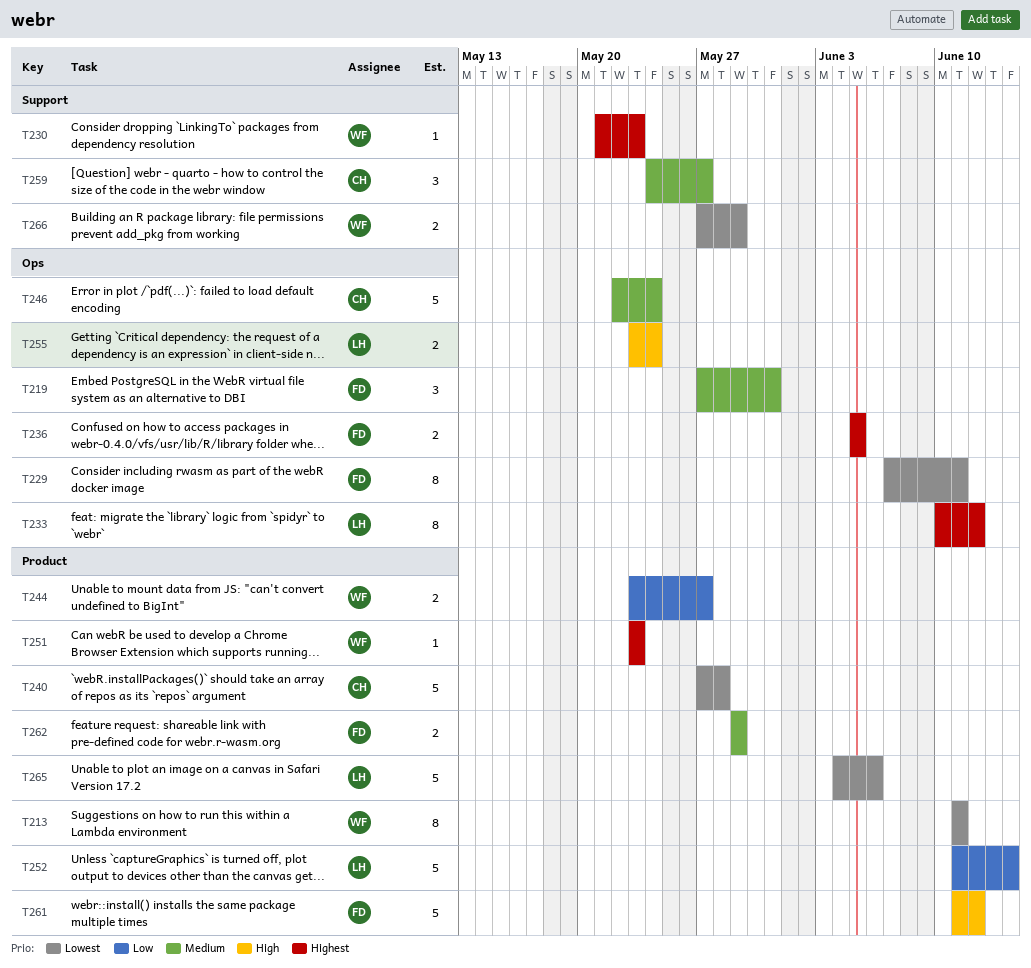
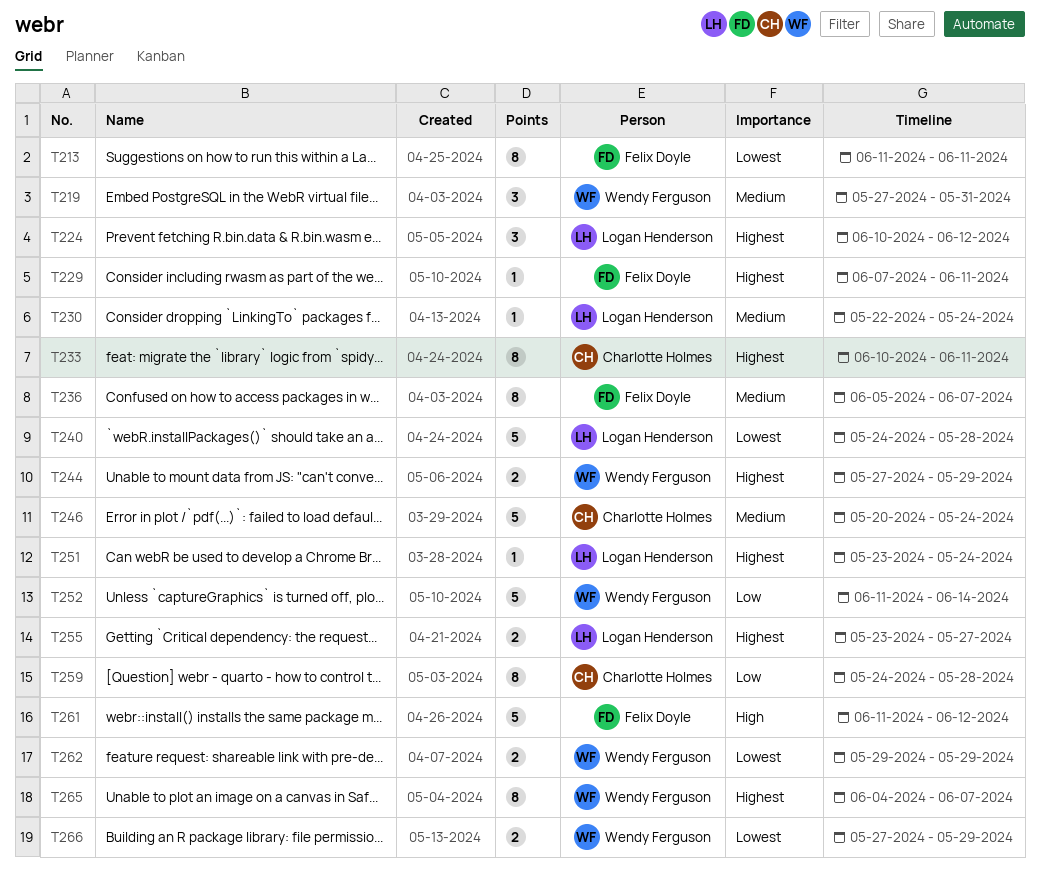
T213, owner: Wendy Ferguson -> Felix Doyle
T219, owner: Felix Doyle -> Wendy Ferguson
T224: none -> present
T229, priority: Lowest -> Highest
T229, estimate: 8 -> 1
T230, owner: Wendy Ferguson -> Logan Henderson
T230, priority: Highest -> Medium
T230, start: May 21 -> May 22
T230, due: May 23 -> May 24
T233, owner: Logan Henderson -> Charlotte Holmes
T233, due: Jun 12 -> Jun 11
T236, priority: Highest -> Medium
T236, estimate: 2 -> 8
T236, due: Jun 5 -> Jun 7
T240, owner: Charlotte Holmes -> Logan Henderson
T240, start: May 27 -> May 24
T244, priority: Low -> Highest
T244, start: May 23 -> May 27
T244, due: May 27 -> May 29
T246, start: May 22 -> May 20
T251, owner: Wendy Ferguson -> Logan Henderson
T251, due: May 23 -> May 24
T252, owner: Logan Henderson -> Wendy Ferguson
T255, priority: High -> Highest
T255, due: May 24 -> May 27
T259, priority: Medium -> Low
T259, estimate: 3 -> 8
T259, due: May 27 -> May 28
T262, owner: Felix Doyle -> Wendy Ferguson
T262, priority: Medium -> Lowest
T265, owner: Logan Henderson -> Wendy Ferguson
T265, priority: Lowest -> Highest
T265, estimate: 5 -> 8
T265, due: Jun 6 -> Jun 7

